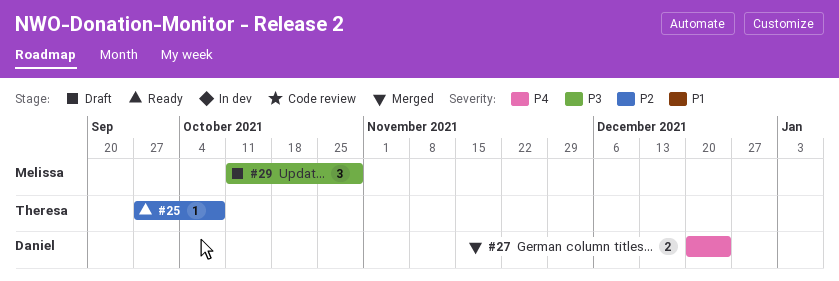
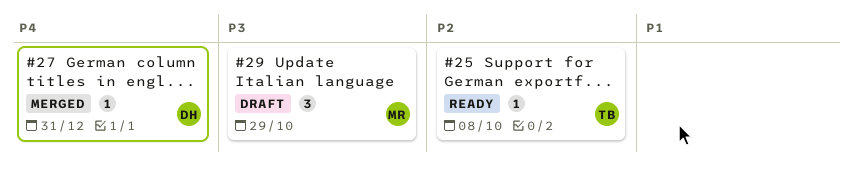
#27, estimate: 2 -> 1
#27, due: Dec 24 -> Dec 31

